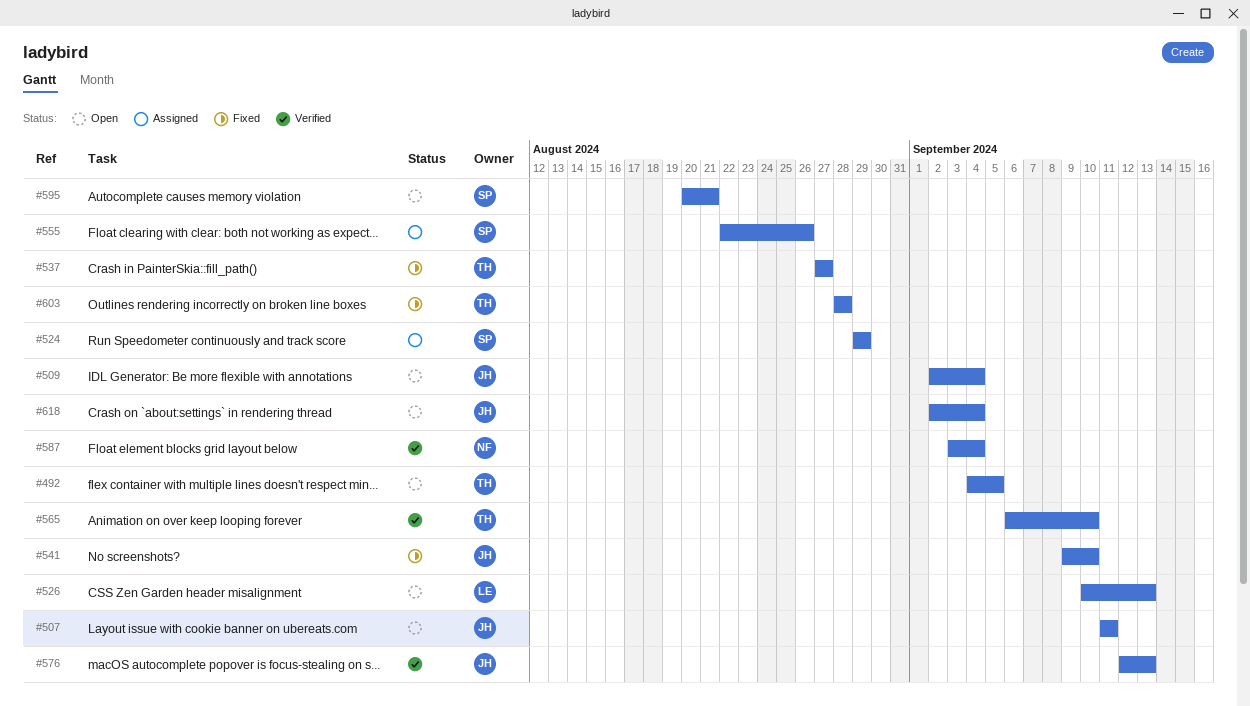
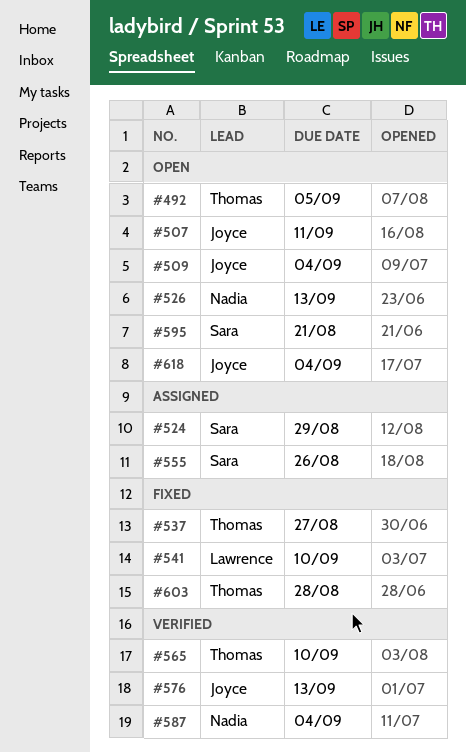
#526, owner: Lawrence -> Nadia
#541, owner: Joyce -> Lawrence

